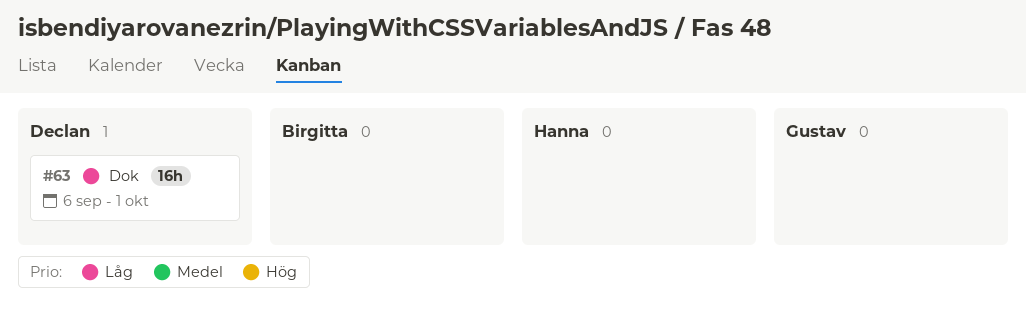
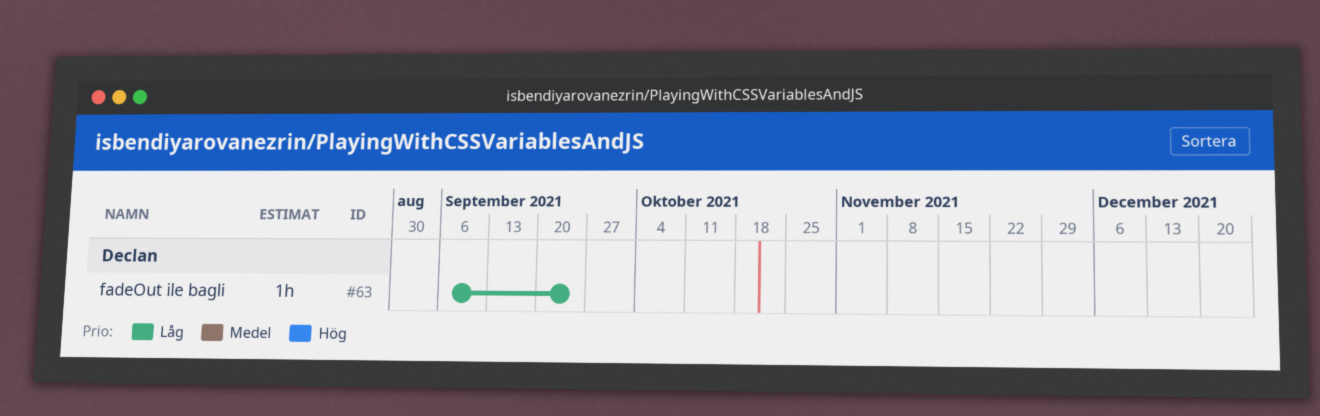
#63, estimate: 16h -> 1h
#63, due: Oct 1 -> Sep 24

